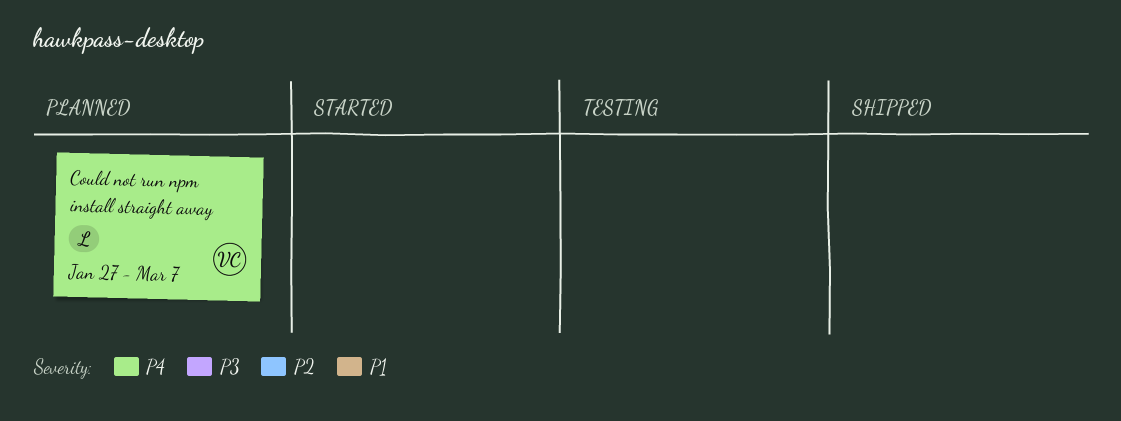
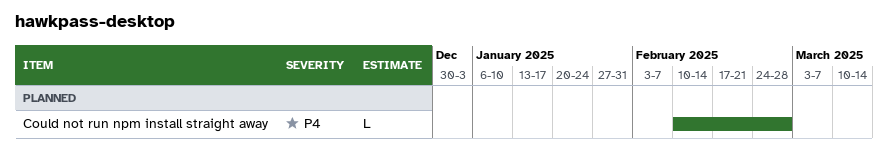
Could not run npm install straight away, start: Jan 27 -> Feb 10
Could not run npm install straight away, due: Mar 7 -> Feb 28

